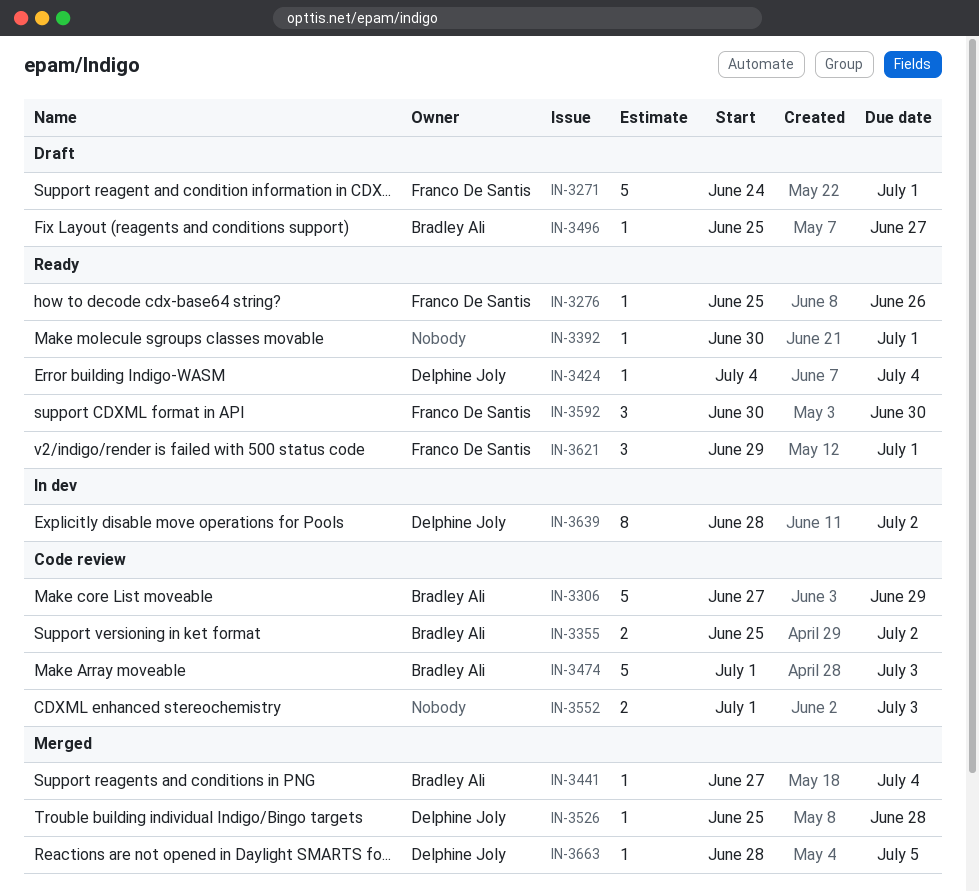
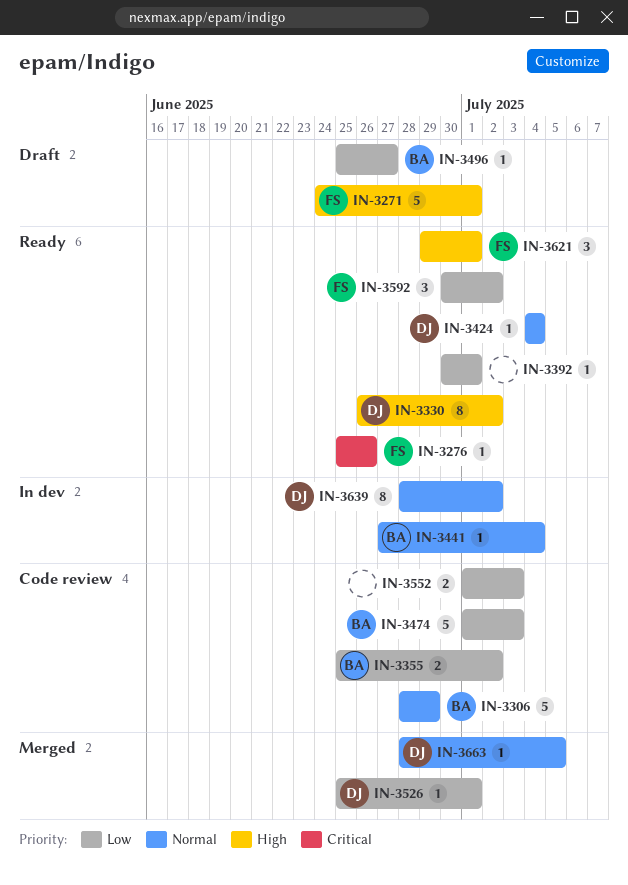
IN-3306, start: Jun 27 -> Jun 28
IN-3330: none -> present
IN-3441, status: Merged -> In dev
IN-3526, due: Jun 28 -> Jul 1
IN-3592, due: Jun 30 -> Jul 2

